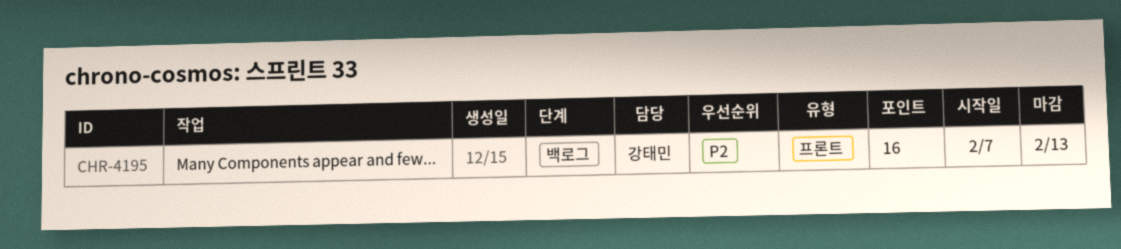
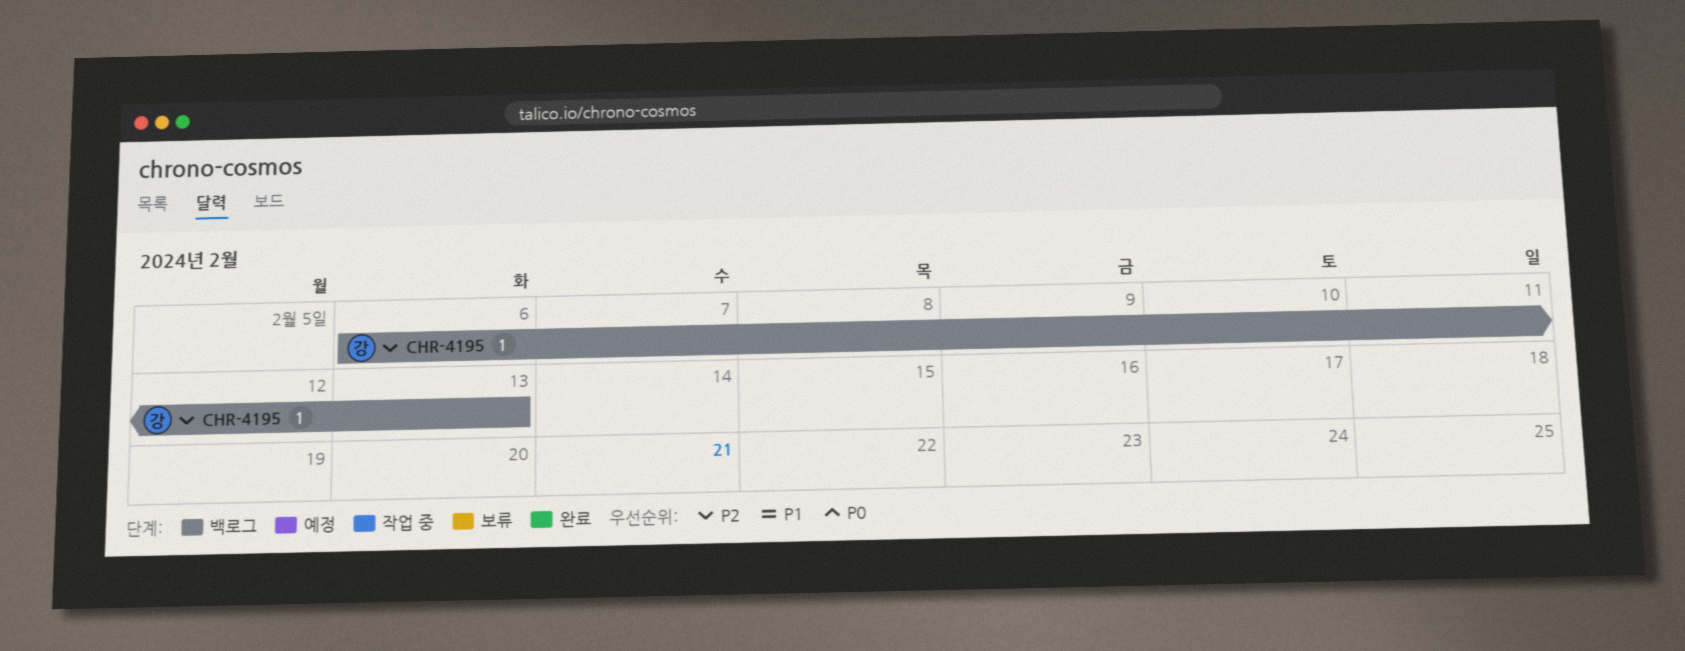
CHR-4195, estimate: 16 -> 1
CHR-4195, start: Feb 7 -> Feb 6

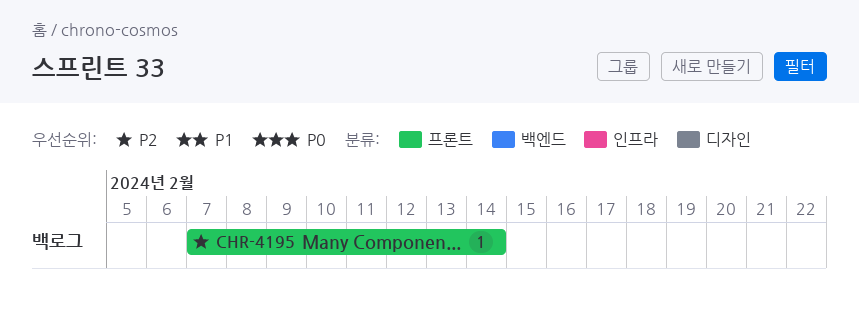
CHR-4195, start: Feb 6 -> Feb 7
CHR-4195, due: Feb 13 -> Feb 14

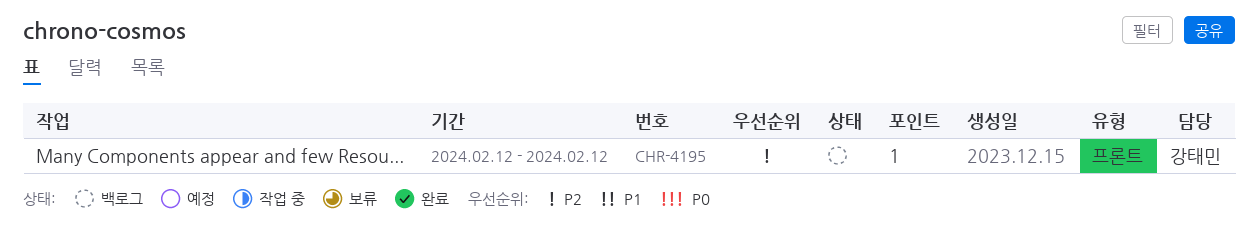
CHR-4195, start: Feb 7 -> Feb 12
CHR-4195, due: Feb 14 -> Feb 12

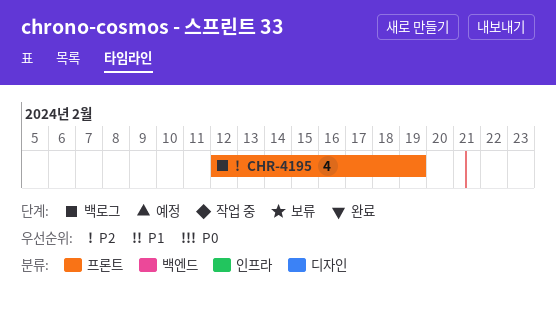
CHR-4195, estimate: 1 -> 4
CHR-4195, due: Feb 12 -> Feb 19

